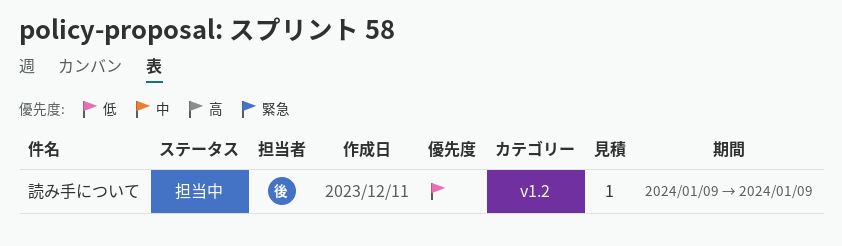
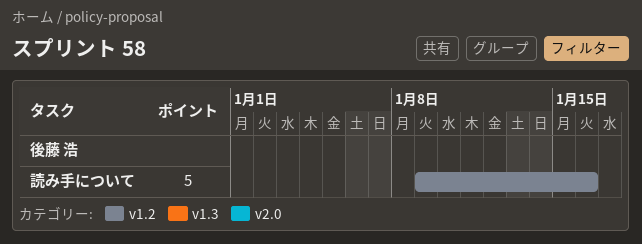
読み手について, estimate: 1 -> 5
読み手について, due: Jan 9 -> Jan 16

